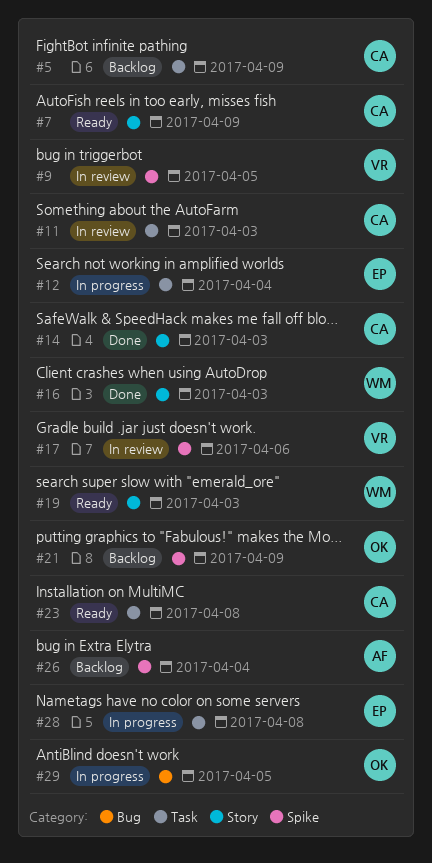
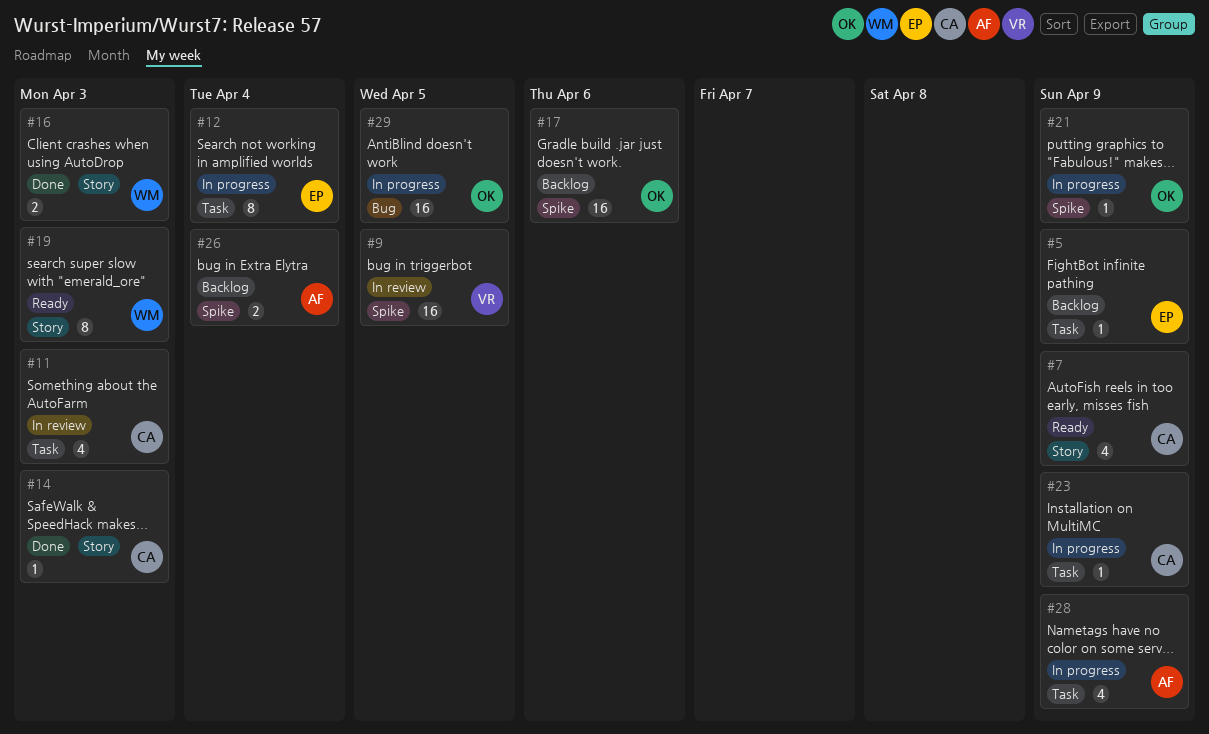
#5, owner: CA -> EP
#17, status: In review -> Backlog
#17, owner: VR -> OK
#21, status: Backlog -> In progress
#23, status: Ready -> In progress
#23, due: Apr 8 -> Apr 9
#28, owner: EP -> AF
#28, due: Apr 8 -> Apr 9

